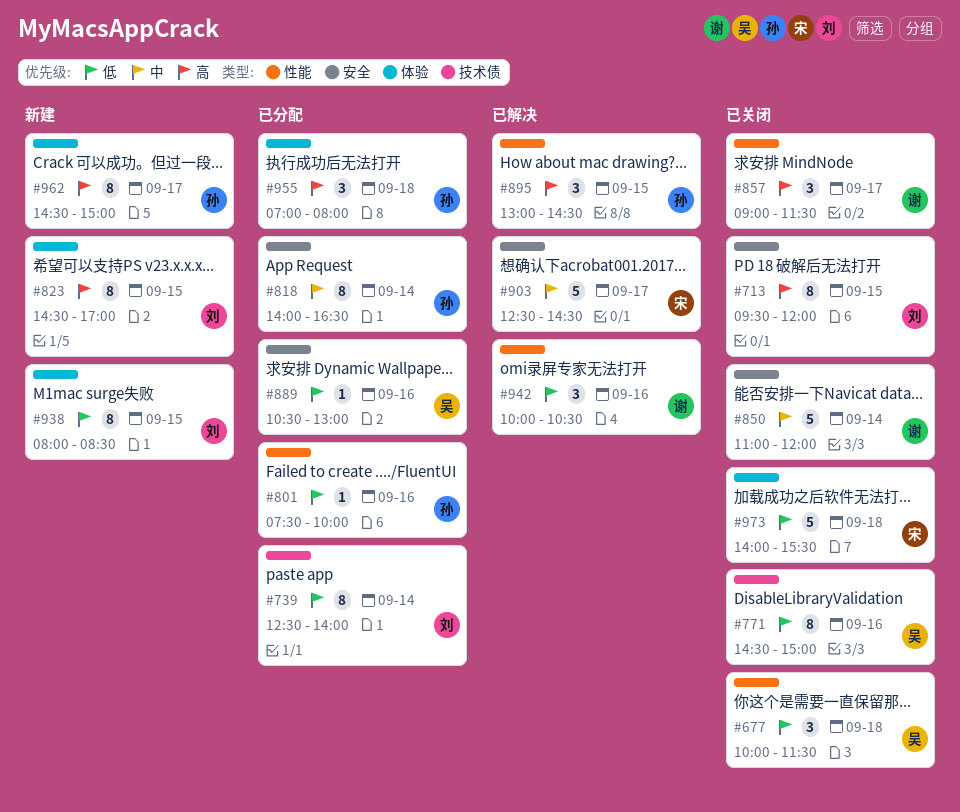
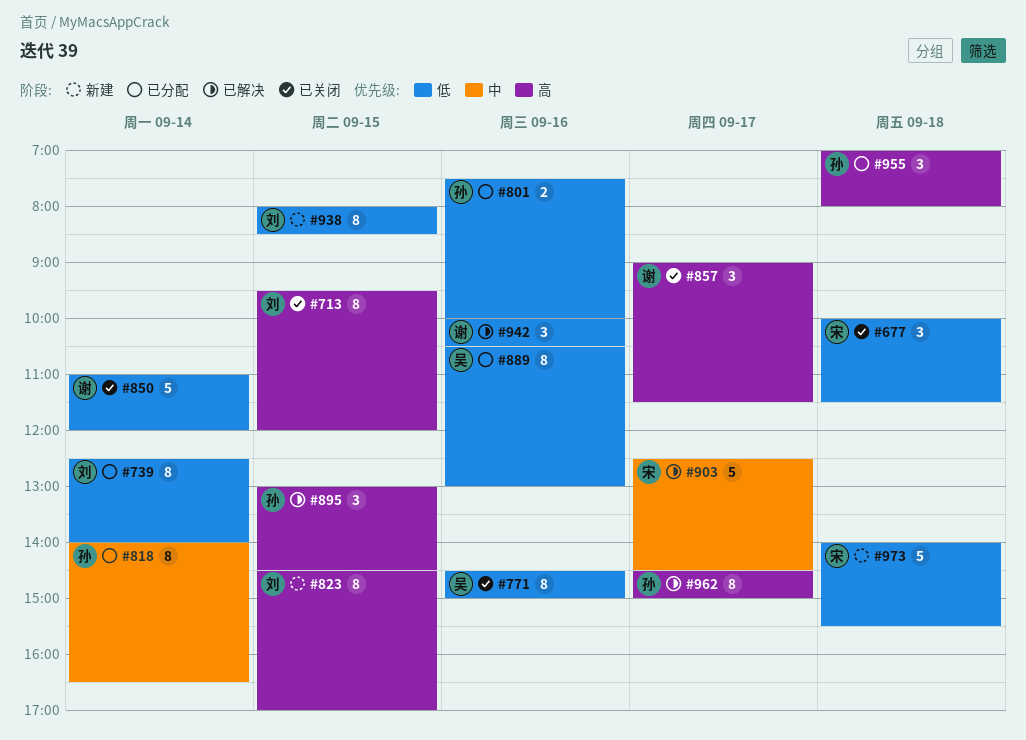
#677, owner: 吴 -> 宋
#801, estimate: 1 -> 2
#850, priority: 中 -> 低
#889, estimate: 1 -> 8
#962, status: 新建 -> 已解决
#973, status: 已关闭 -> 新建

